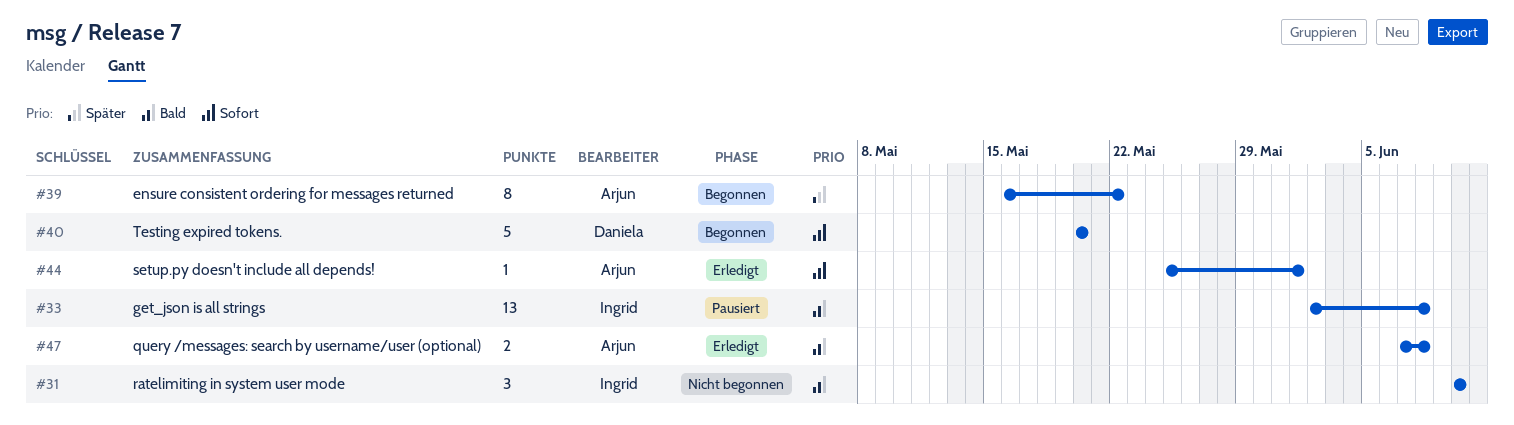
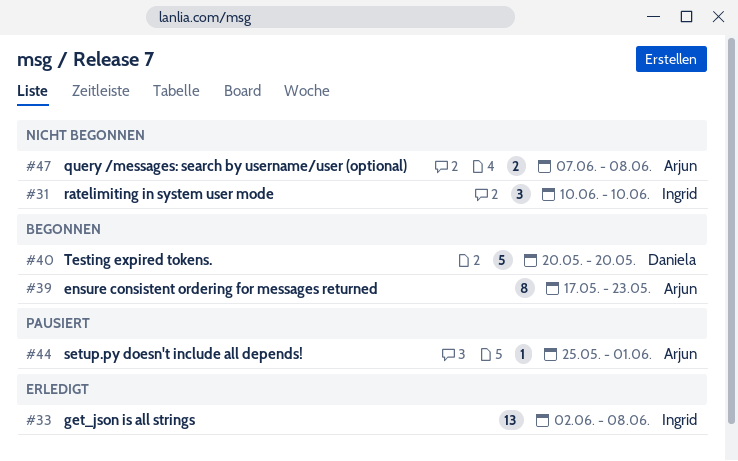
#33, status: Pausiert -> Erledigt
#39, start: May 16 -> May 17
#39, due: May 22 -> May 23
#44, status: Erledigt -> Pausiert
#47, status: Erledigt -> Nicht begonnen

